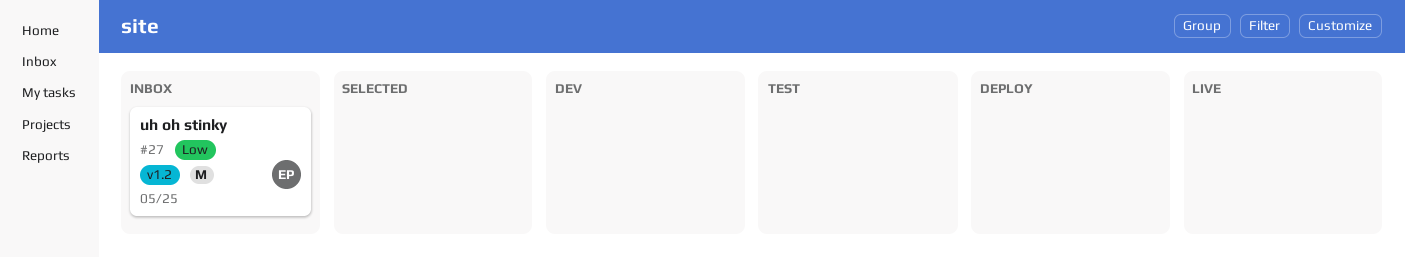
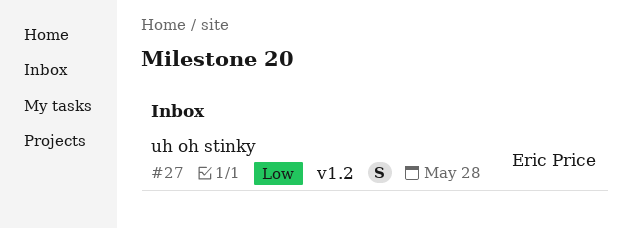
#27, estimate: M -> S
#27, due: May 25 -> May 28

